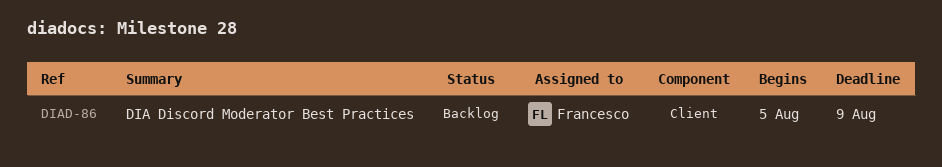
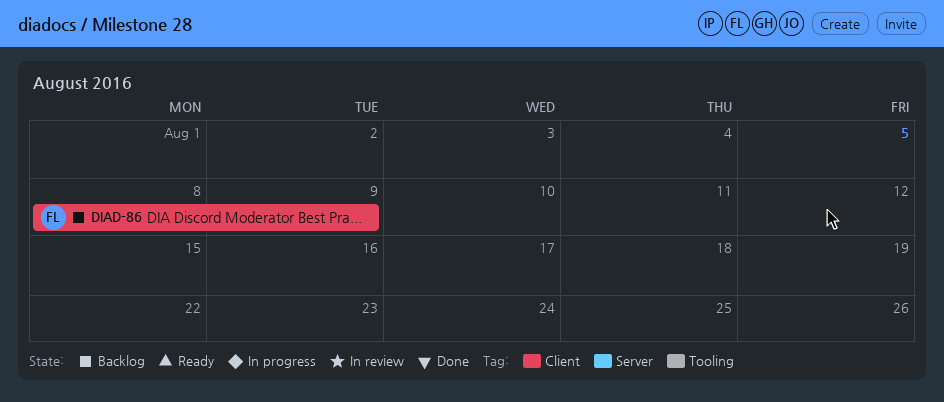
DIAD-86, start: Aug 5 -> Aug 8

